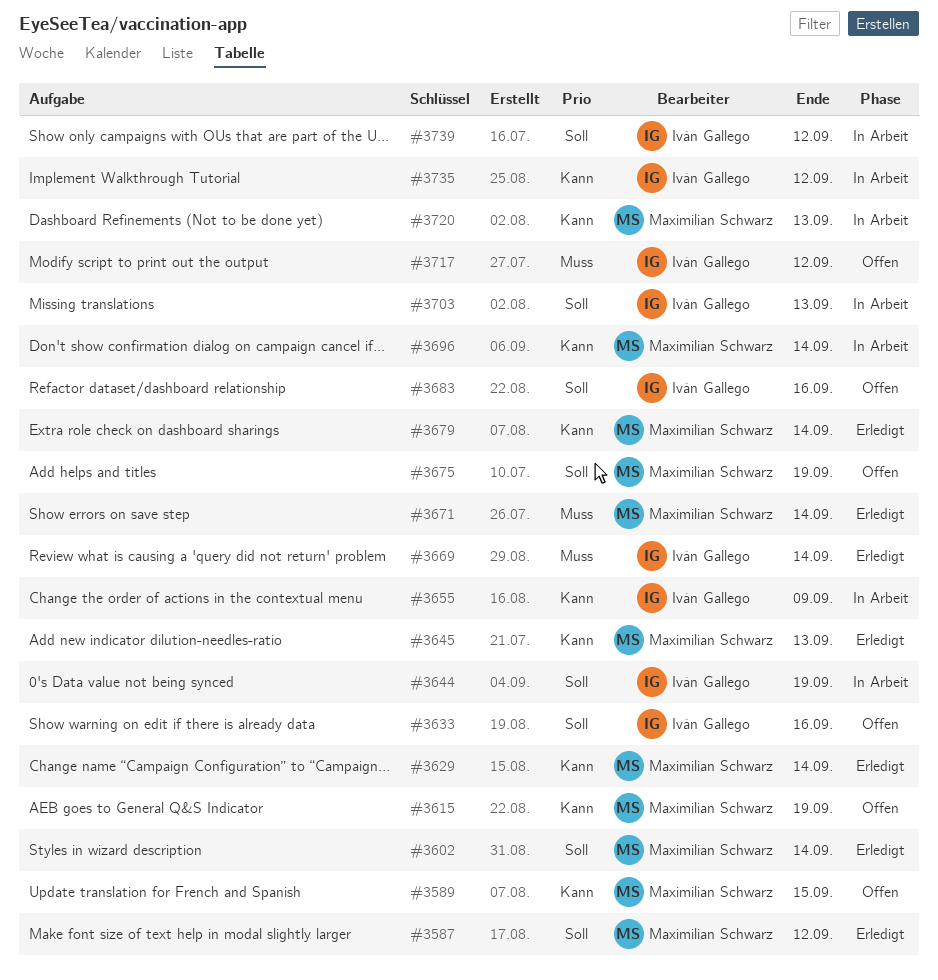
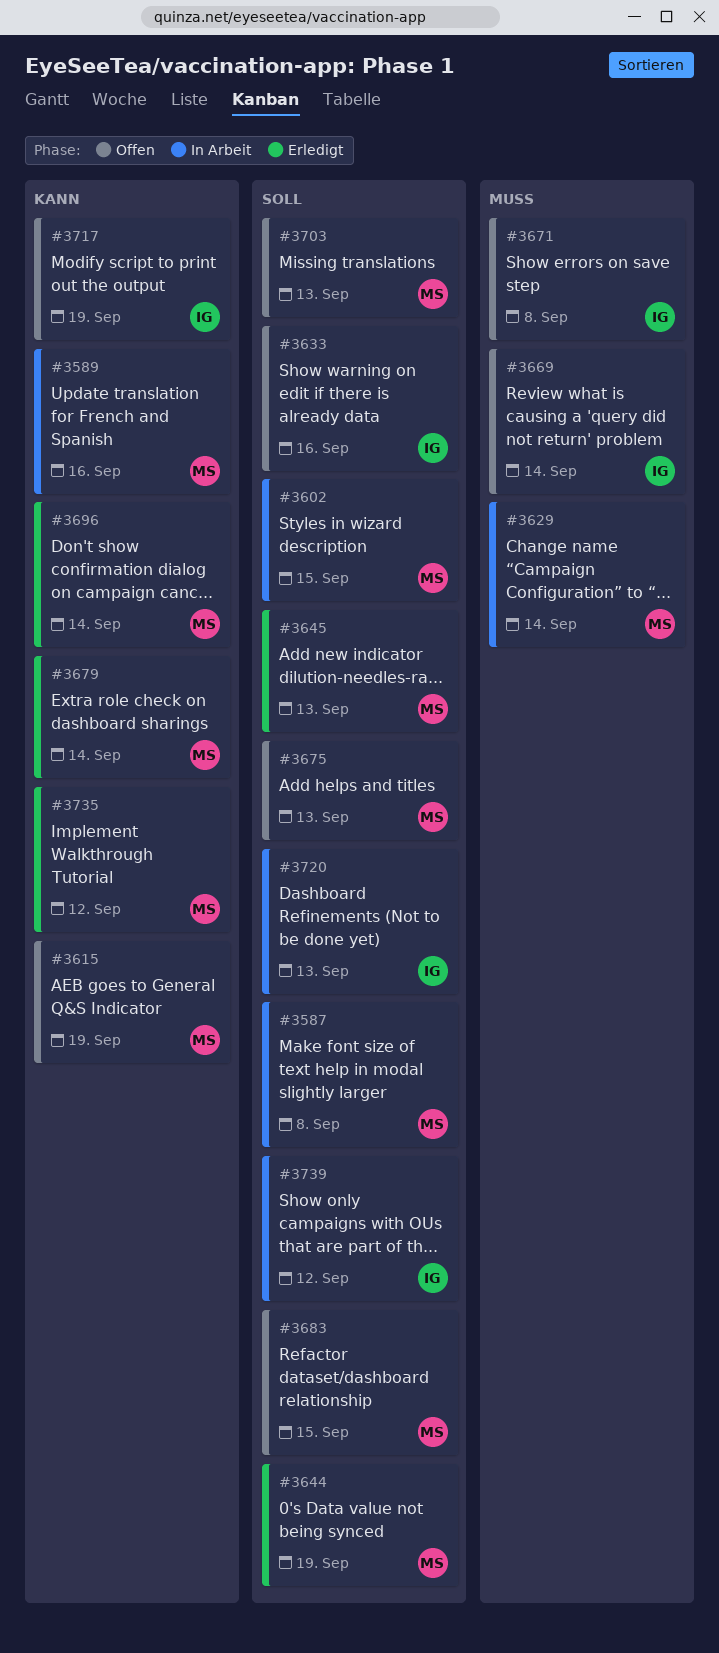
#3587, status: Erledigt -> In Arbeit
#3587, due: Sep 12 -> Sep 8
#3589, status: Offen -> In Arbeit
#3589, due: Sep 15 -> Sep 16
#3602, status: Erledigt -> In Arbeit
#3602, due: Sep 14 -> Sep 15
#3629, status: Erledigt -> In Arbeit
#3629, priority: Kann -> Muss
#3644, status: In Arbeit -> Erledigt
#3644, owner: Iván Gallego -> Maximilian Schwarz
#3645, priority: Kann -> Soll
#3655: present -> none
#3669, status: Erledigt -> Offen
#3671, status: Erledigt -> Offen
#3671, owner: Maximilian Schwarz -> Iván Gallego
#3671, due: Sep 14 -> Sep 8
#3675, due: Sep 19 -> Sep 13
#3683, owner: Iván Gallego -> Maximilian Schwarz
#3683, due: Sep 16 -> Sep 15
#3696, status: In Arbeit -> Erledigt
#3703, status: In Arbeit -> Offen
#3703, owner: Iván Gallego -> Maximilian Schwarz
#3717, priority: Muss -> Kann
#3717, due: Sep 12 -> Sep 19
#3720, owner: Maximilian Schwarz -> Iván Gallego
#3720, priority: Kann -> Soll
#3735, status: In Arbeit -> Erledigt
#3735, owner: Iván Gallego -> Maximilian Schwarz

